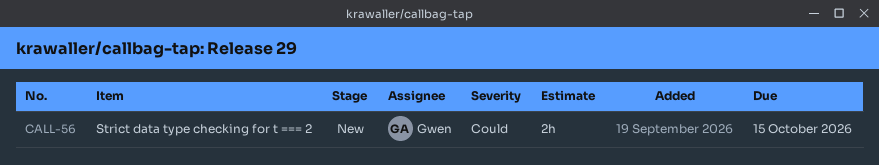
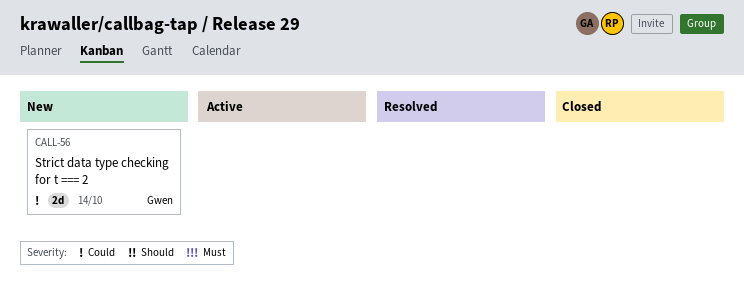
CALL-56, estimate: 2h -> 2d
CALL-56, due: Oct 15 -> Oct 14

